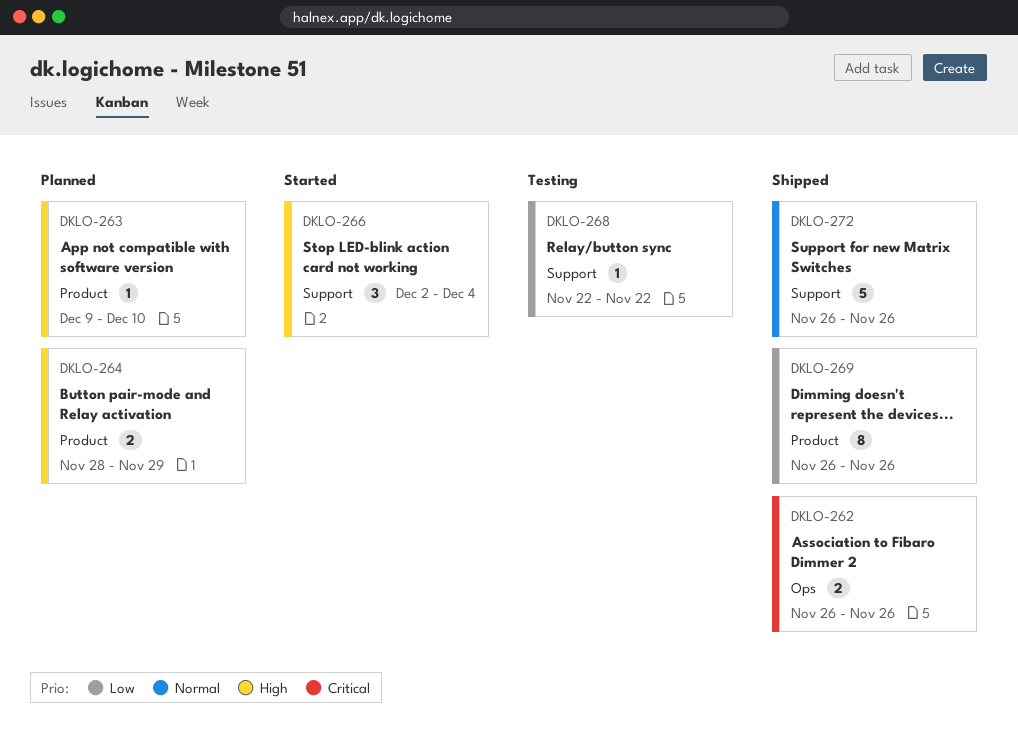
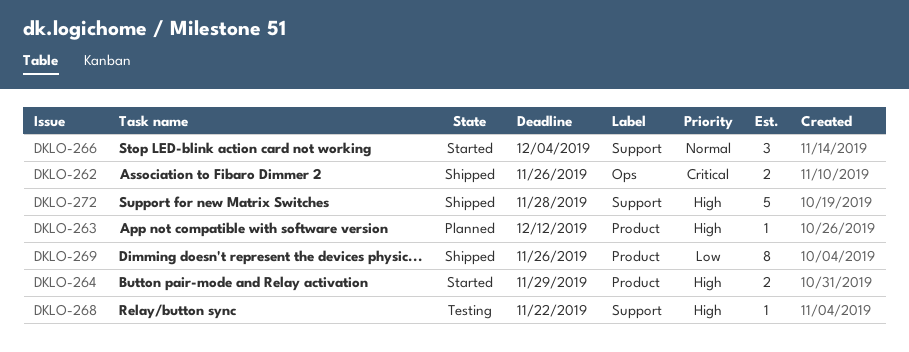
DKLO-263, due: Dec 10 -> Dec 12
DKLO-264, status: Planned -> Started
DKLO-266, priority: High -> Normal
DKLO-268, priority: Low -> High
DKLO-272, priority: Normal -> High
DKLO-272, due: Nov 26 -> Nov 28

